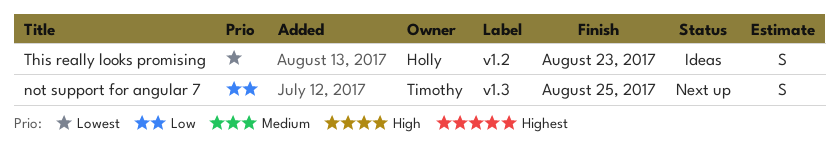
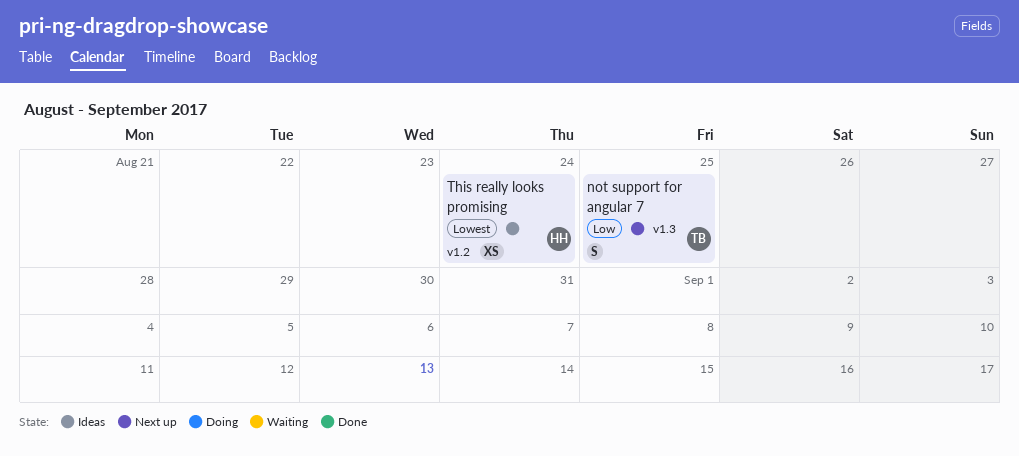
This really looks promising, estimate: S -> XS
This really looks promising, due: Aug 23 -> Aug 24

